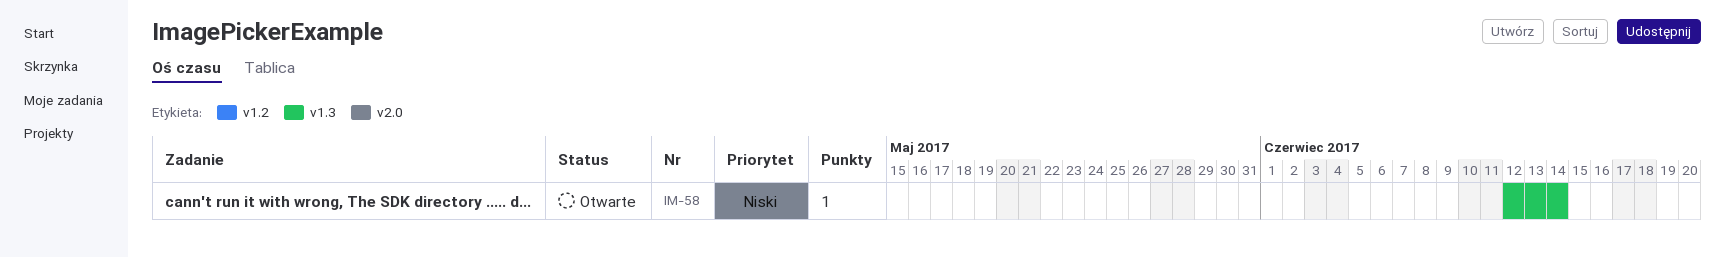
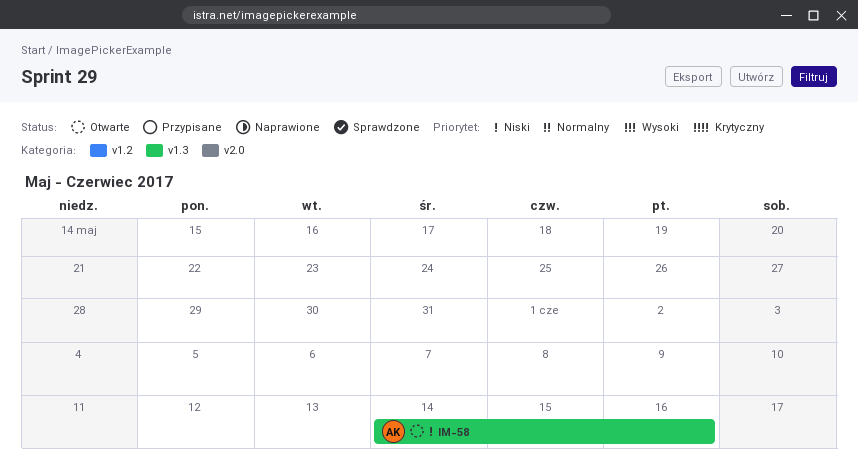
IM-58, start: Jun 12 -> Jun 14
IM-58, due: Jun 14 -> Jun 16

